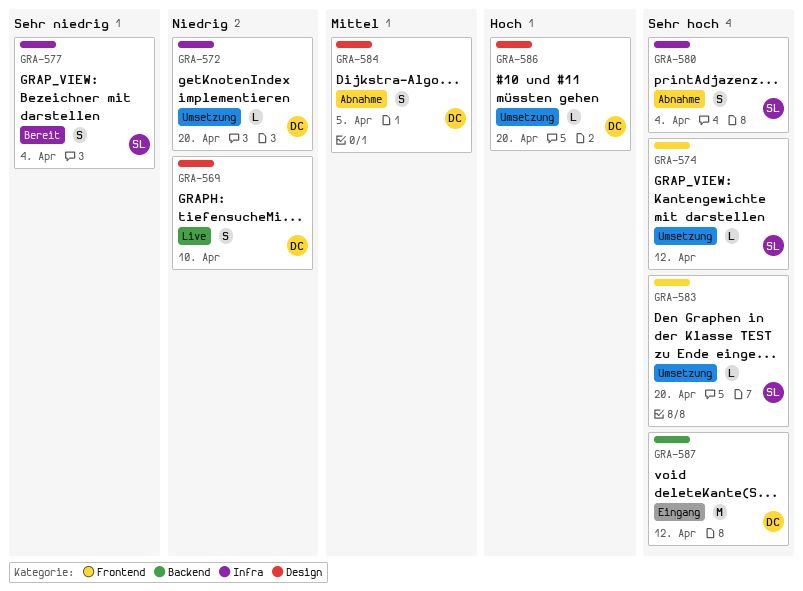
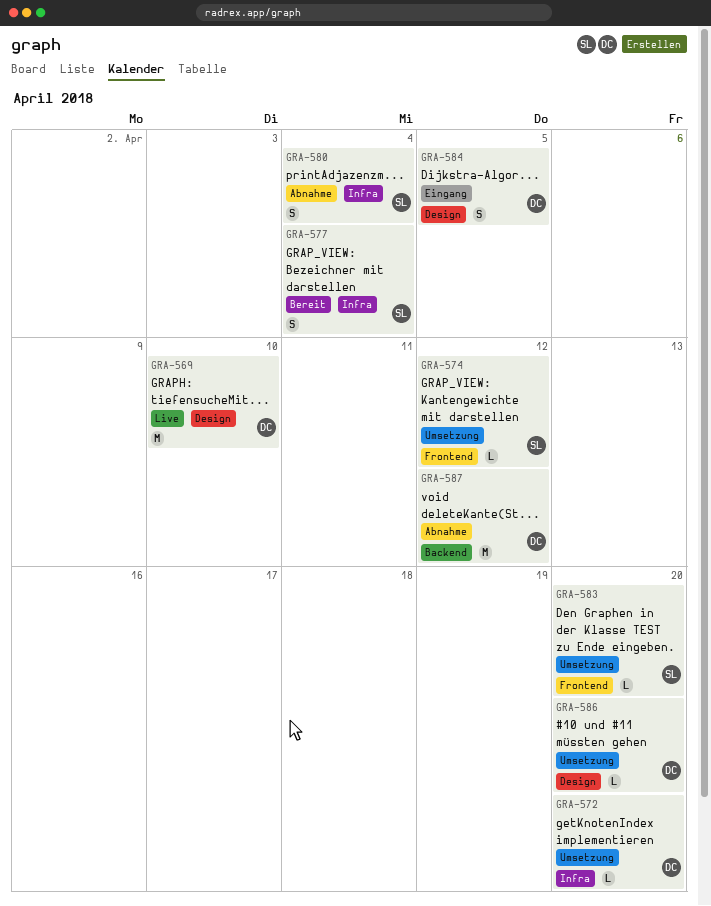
GRA-569, estimate: S -> M
GRA-584, status: Abnahme -> Eingang
GRA-587, status: Eingang -> Abnahme

